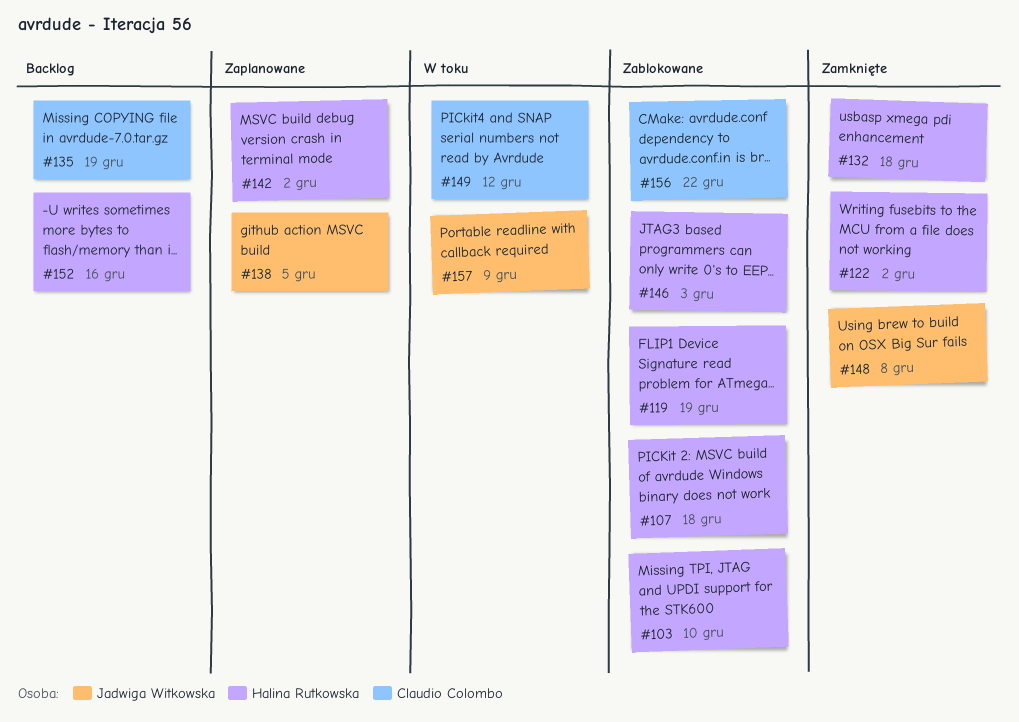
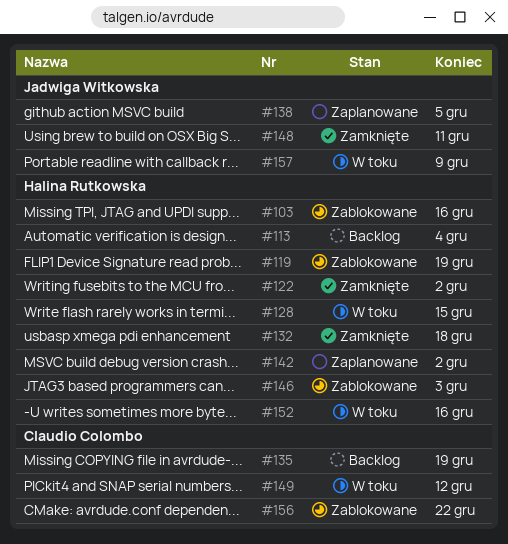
#103, due: Dec 10 -> Dec 16
#107: present -> none
#113: none -> present
#128: none -> present
#148, due: Dec 8 -> Dec 11
#152, status: Backlog -> W toku

